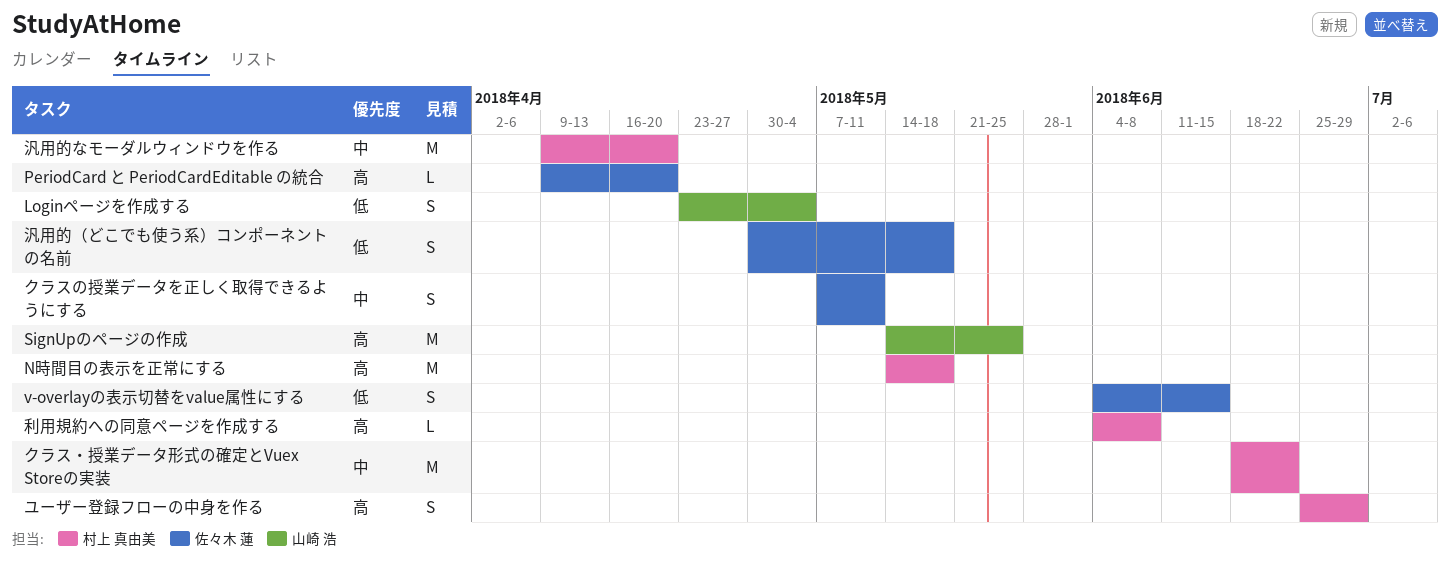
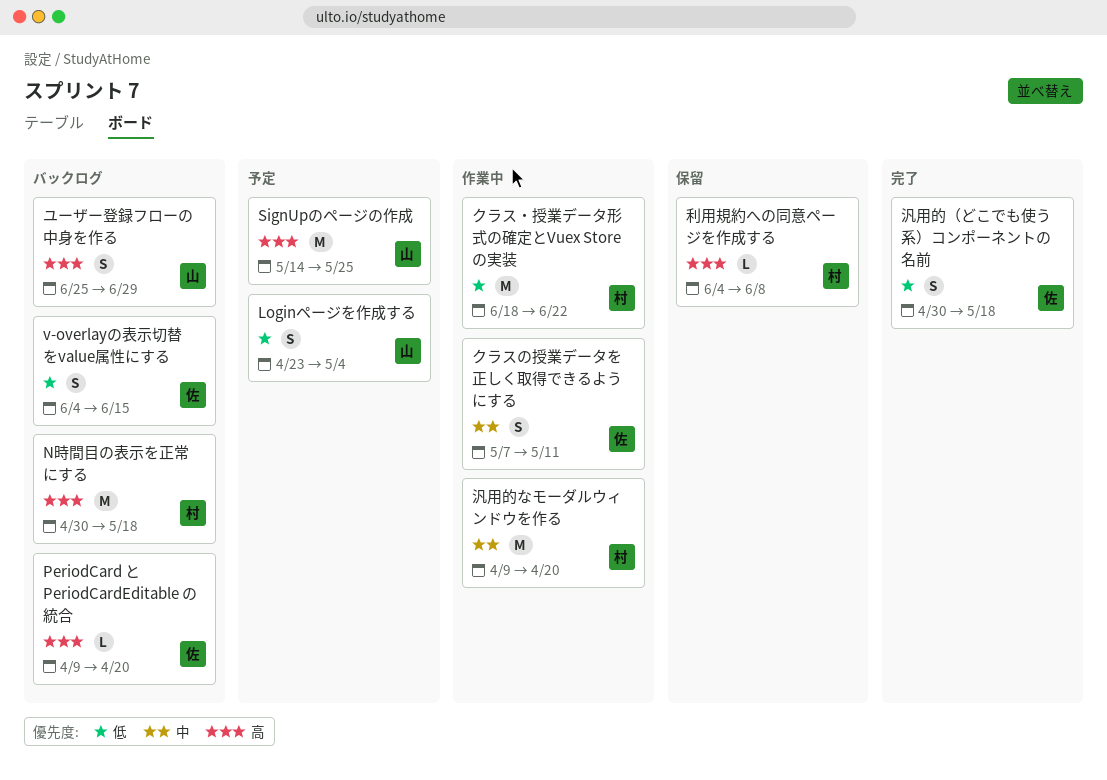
N時間目の表示を正常にする, start: May 14 -> Apr 30
クラス・授業データ形式の確定とVuex Storeの実装, priority: 中 -> 低
ユーザー登録フローの中身を作る, owner: 村上 真由美 -> 山崎 浩

